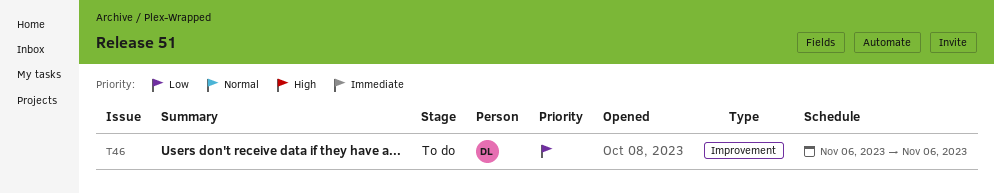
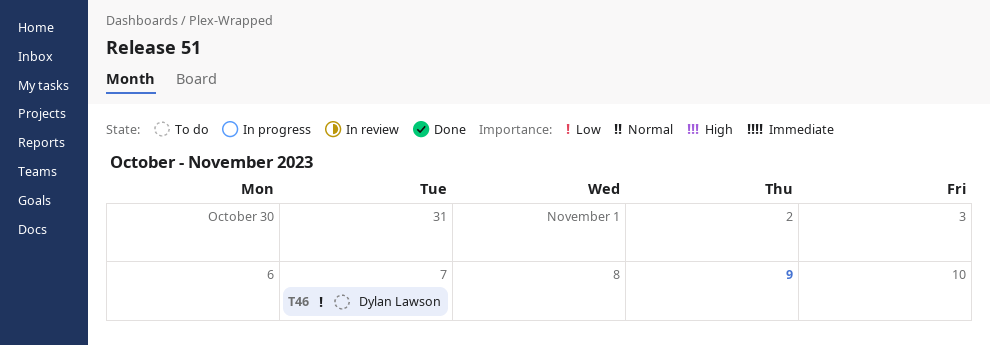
T46, due: Nov 6 -> Nov 7

